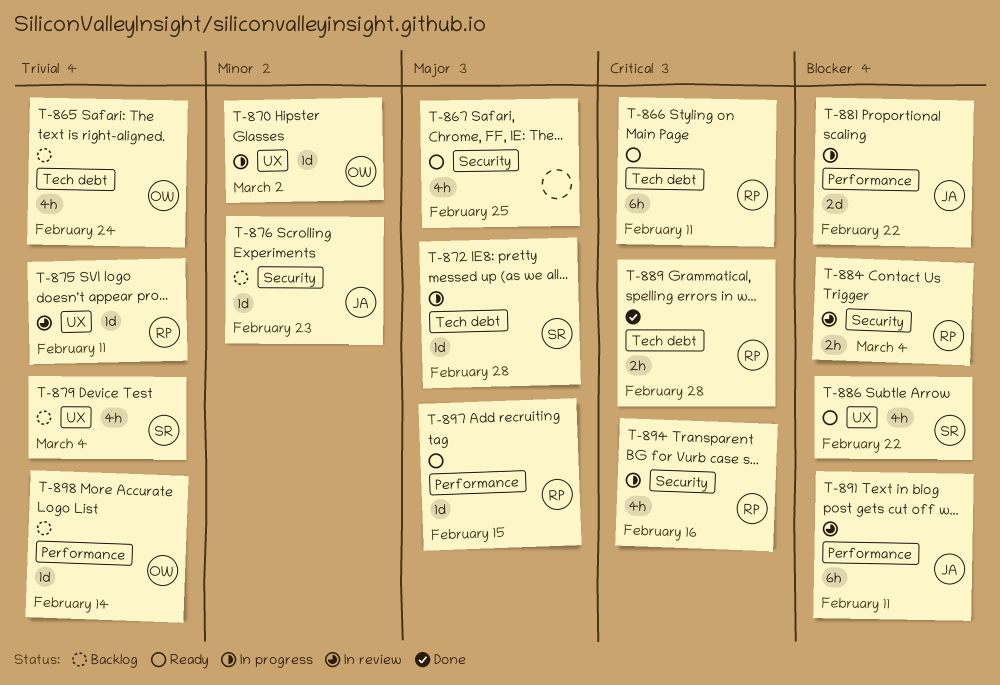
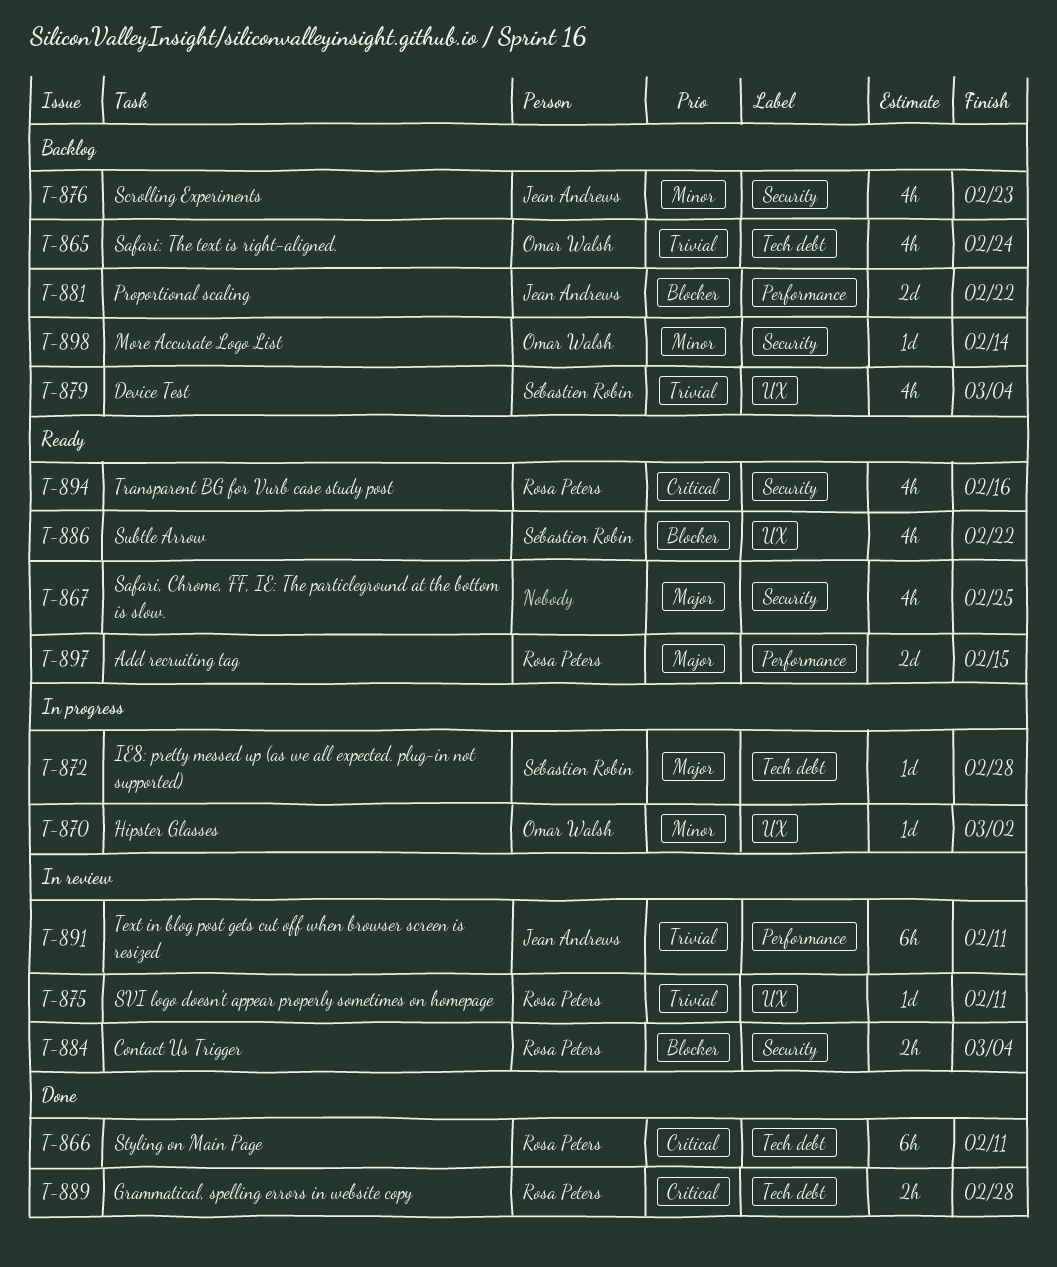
T-866, status: Ready -> Done
T-876, estimate: 1d -> 4h
T-881, status: In progress -> Backlog
T-891, priority: Blocker -> Trivial
T-894, status: In progress -> Ready
T-897, estimate: 1d -> 2d
T-898, priority: Trivial -> Minor
T-898, label: Performance -> Security

